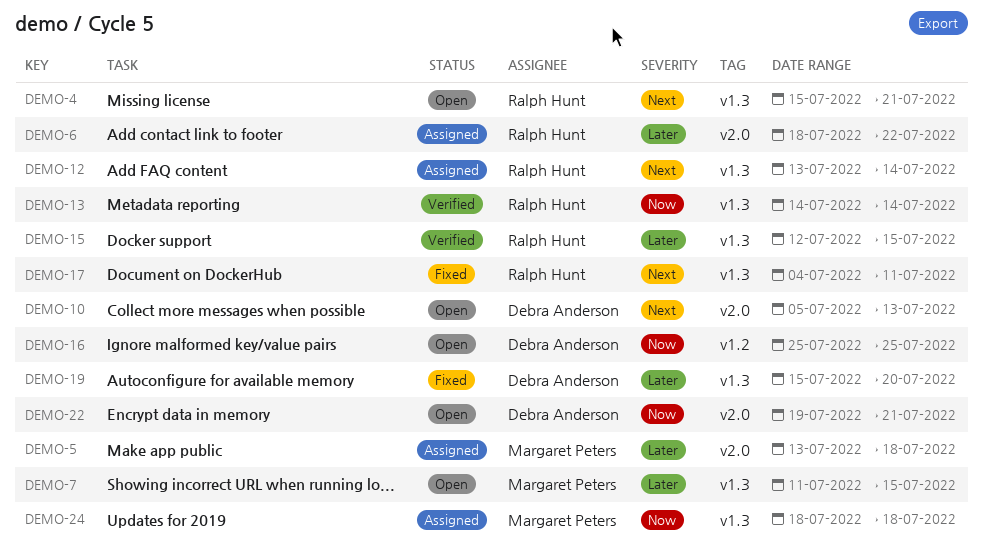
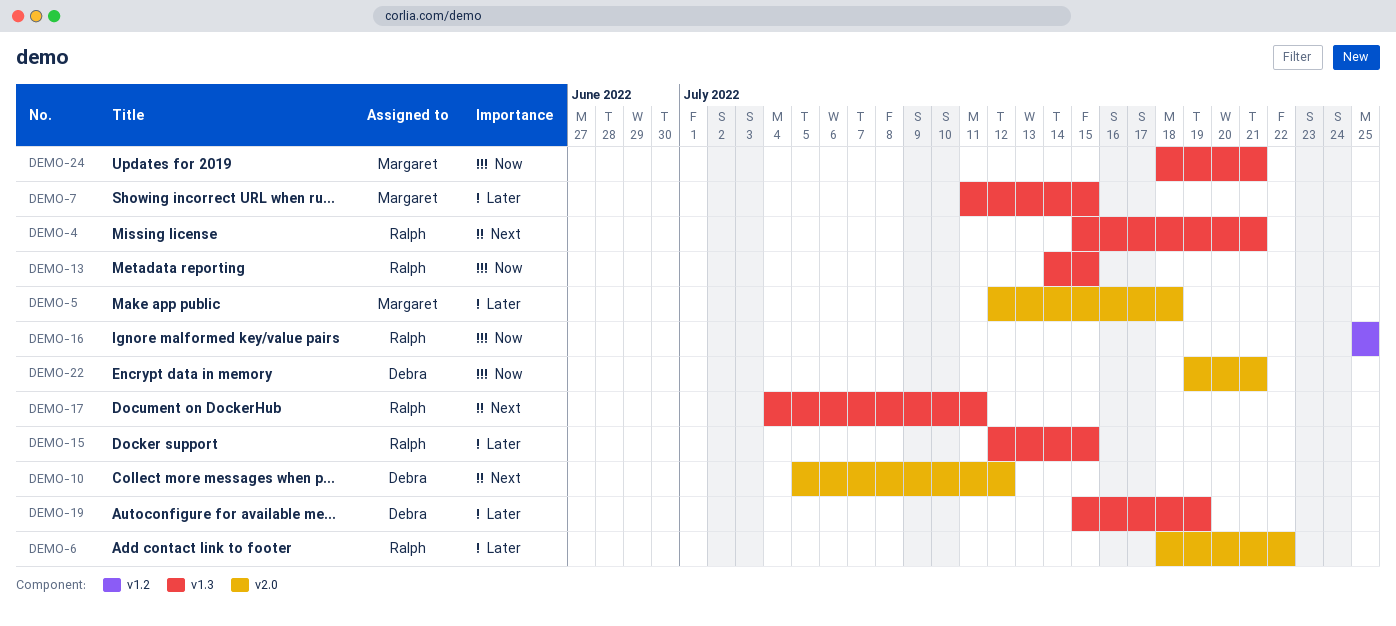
DEMO-5, start: Jul 13 -> Jul 12
DEMO-10, due: Jul 13 -> Jul 12
DEMO-12: present -> none
DEMO-13, due: Jul 14 -> Jul 15
DEMO-16, owner: Debra Anderson -> Ralph Hunt
DEMO-19, due: Jul 20 -> Jul 19
DEMO-24, due: Jul 18 -> Jul 21

